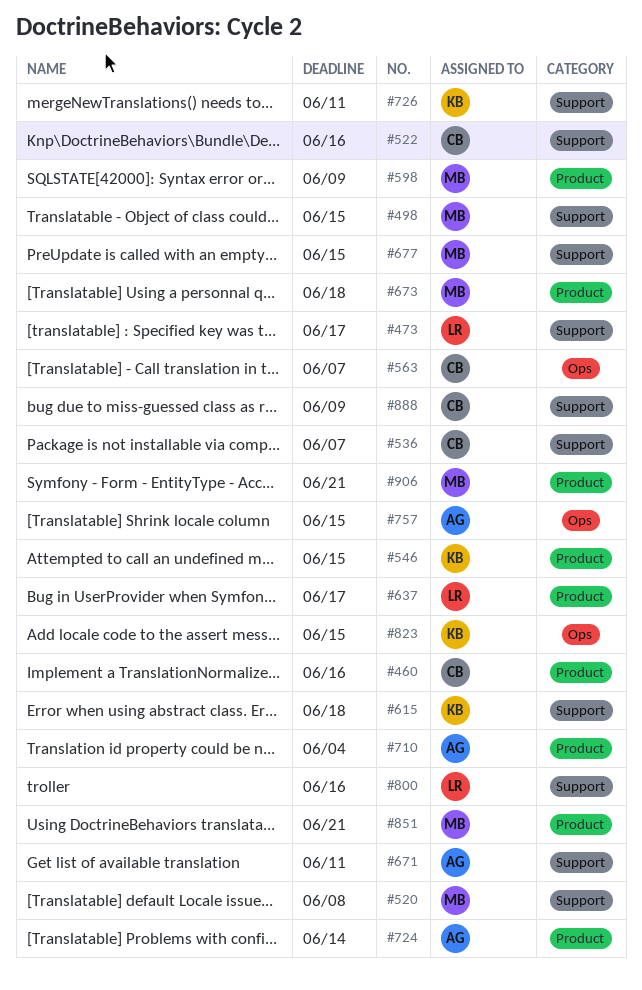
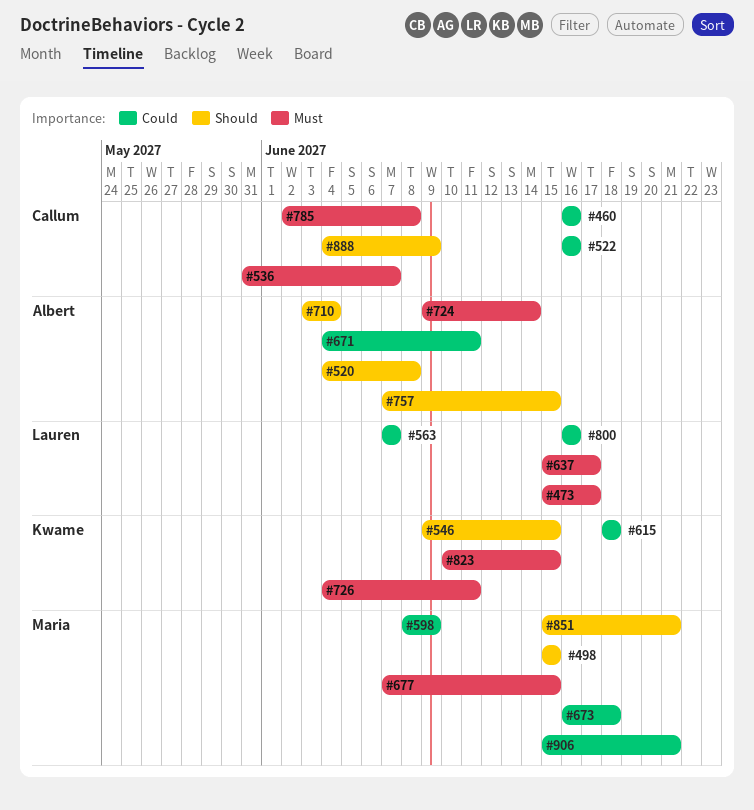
#520, owner: Maria -> Albert
#563, owner: Callum -> Lauren
#785: none -> present

